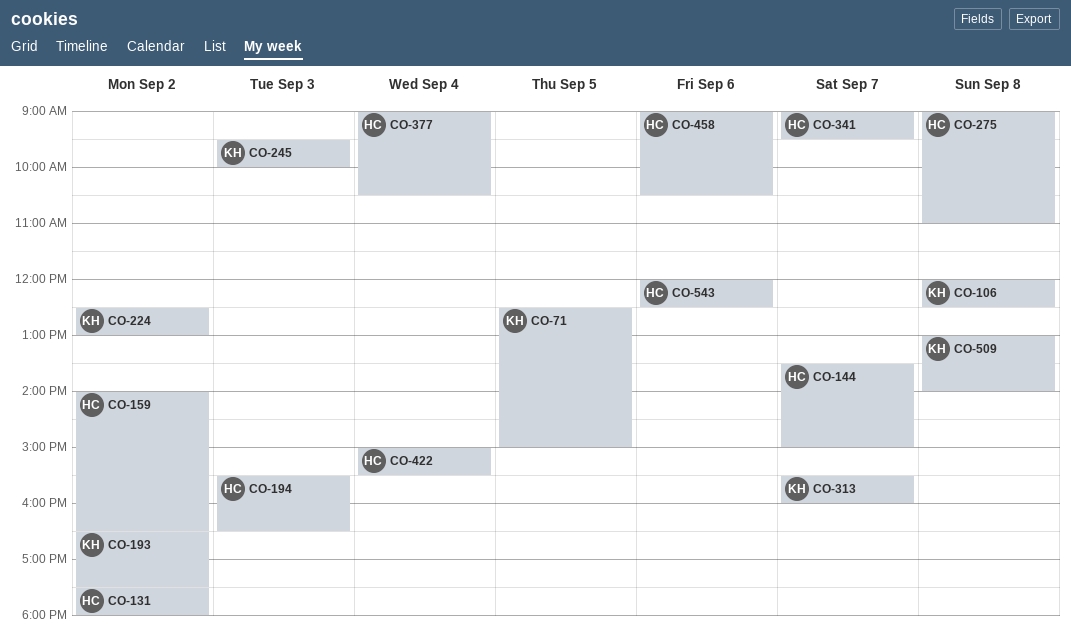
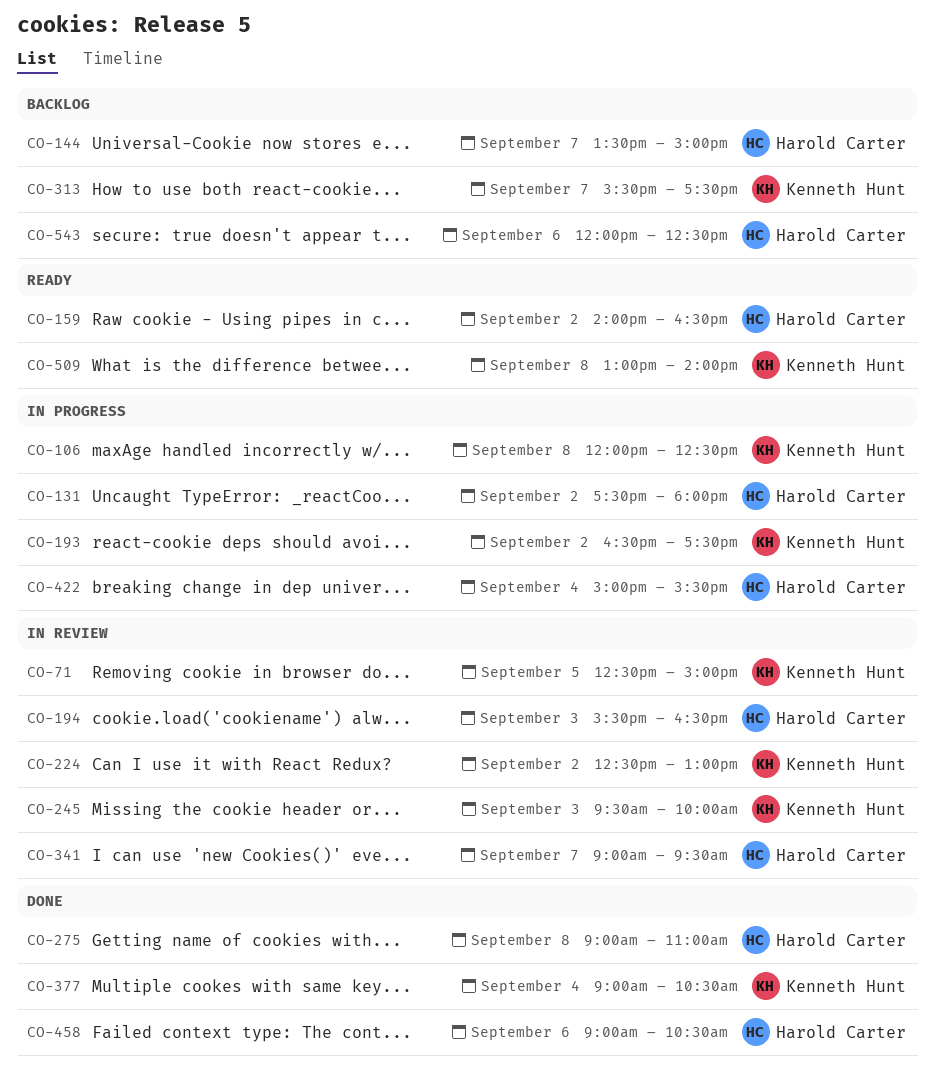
CO-313, ends: 16:00 -> 17:30
CO-377, owner: Harold Carter -> Kenneth Hunt

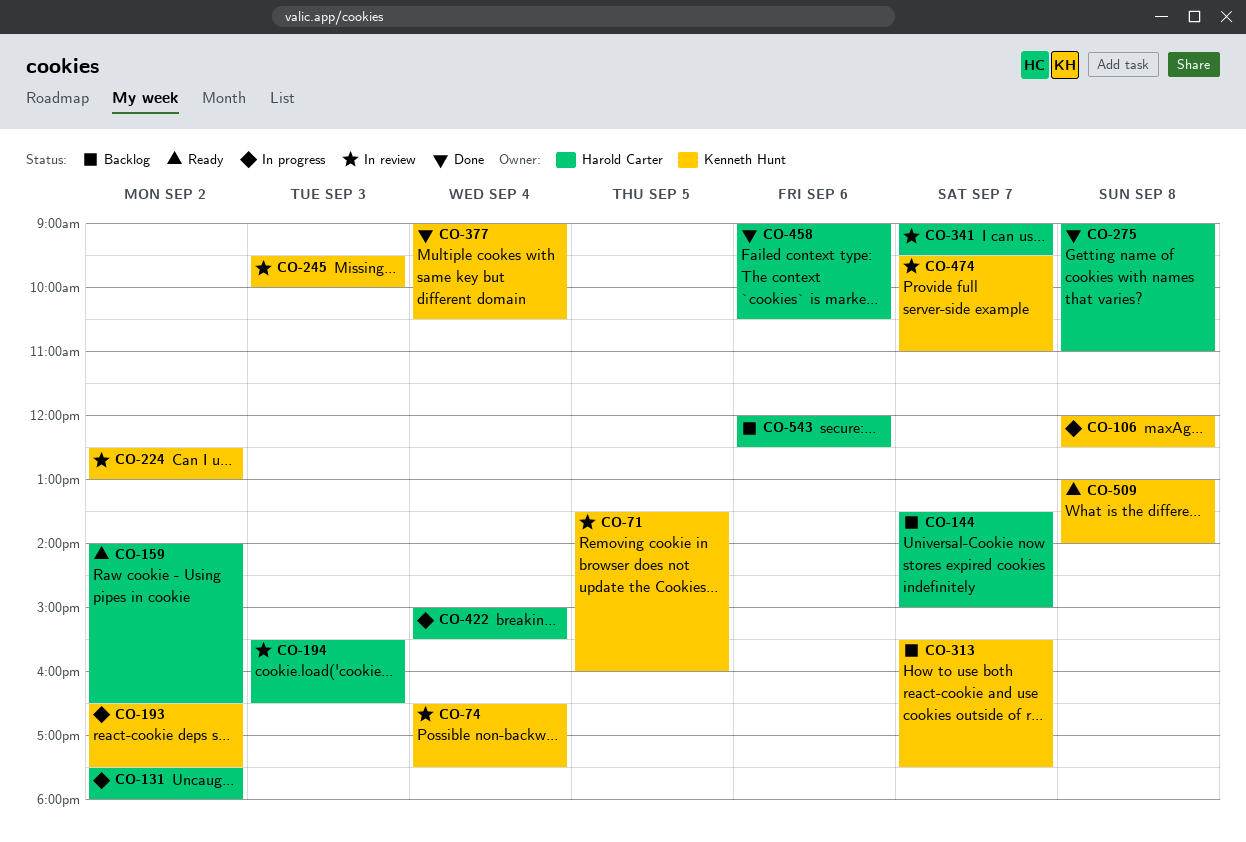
CO-71, begins: 12:30 -> 13:30
CO-71, ends: 15:00 -> 16:00
CO-74: none -> present
CO-474: none -> present

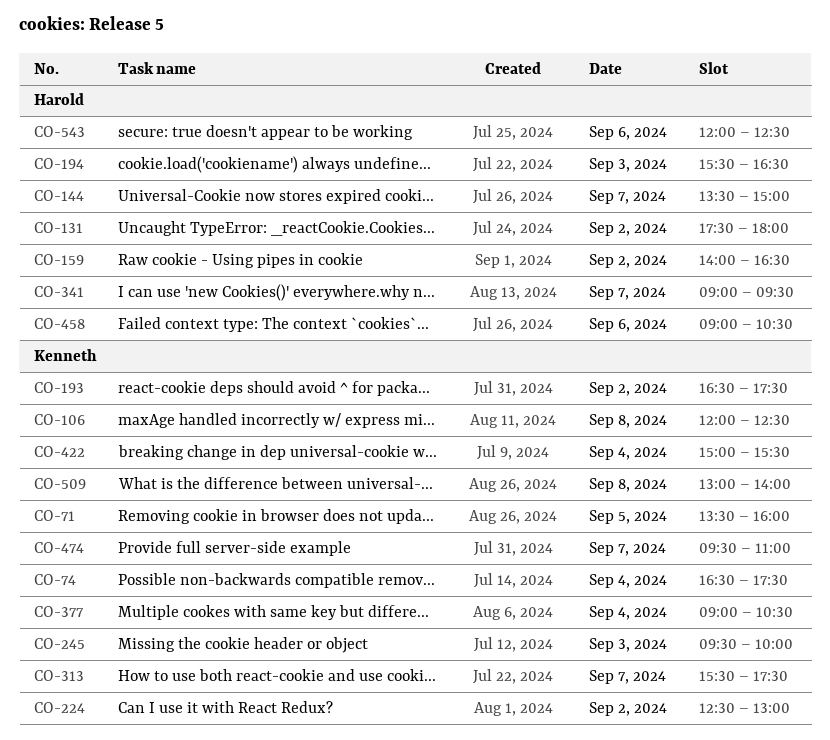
CO-275: present -> none
CO-422, owner: Harold Carter -> Kenneth Hunt

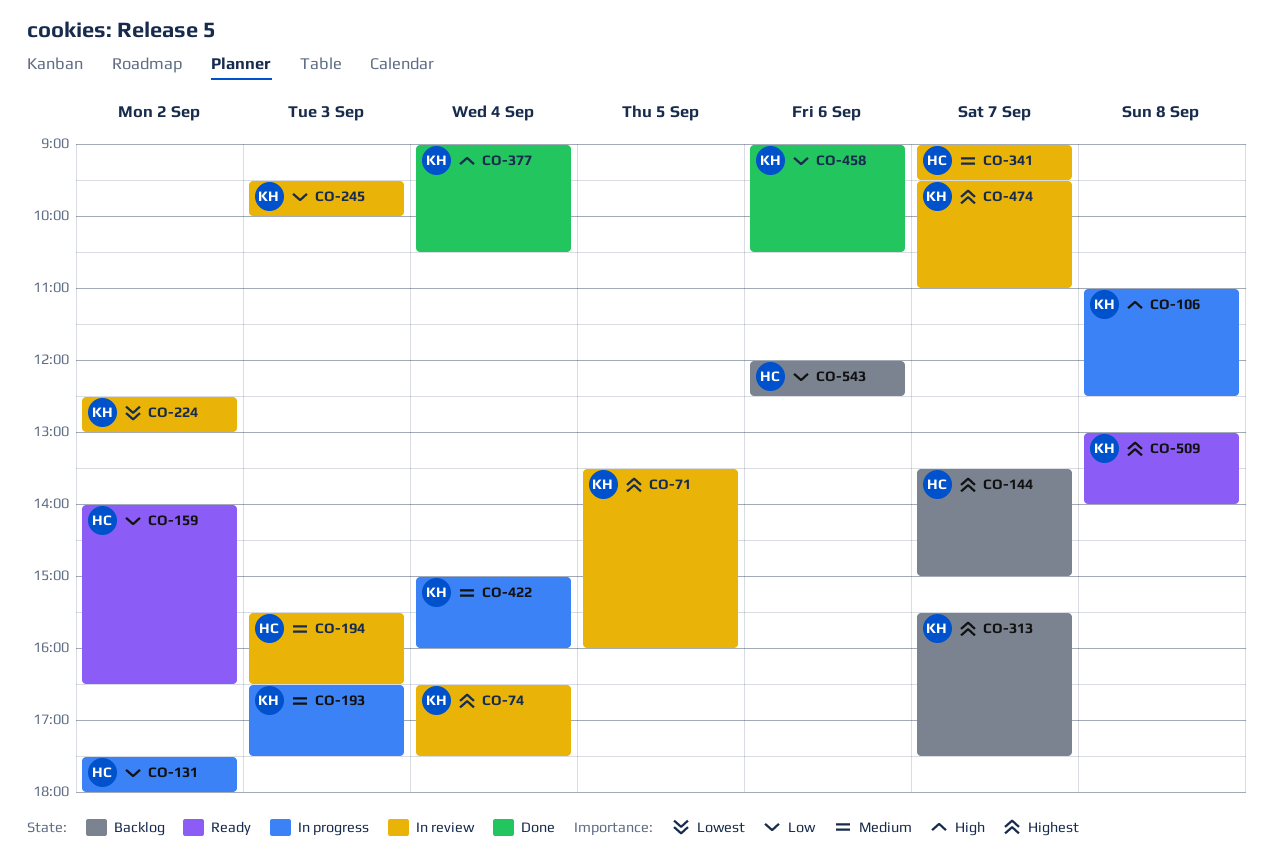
CO-106, begins: 12:00 -> 11:00
CO-193, day: Sep 2 -> Sep 3
CO-422, ends: 15:30 -> 16:00
CO-458, owner: Harold -> Kenneth

